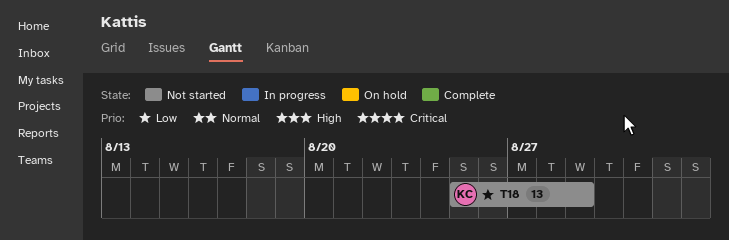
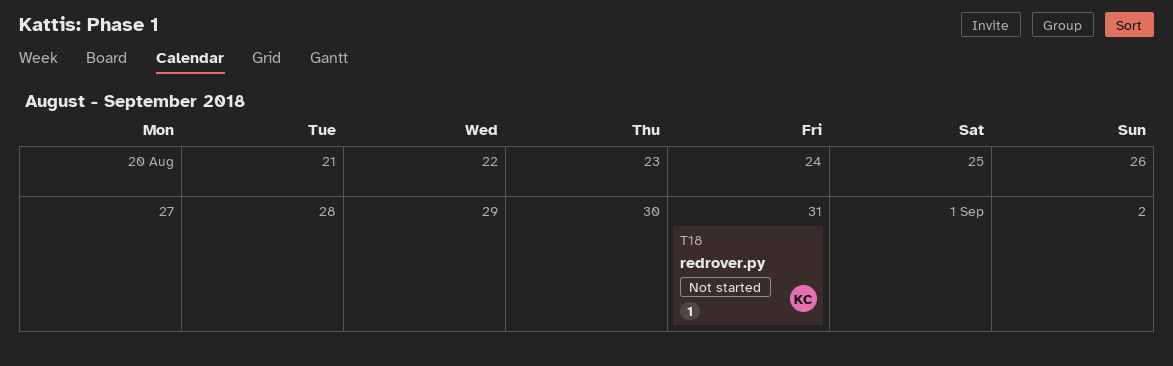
T18, estimate: 13 -> 1
T18, due: Aug 29 -> Aug 31

